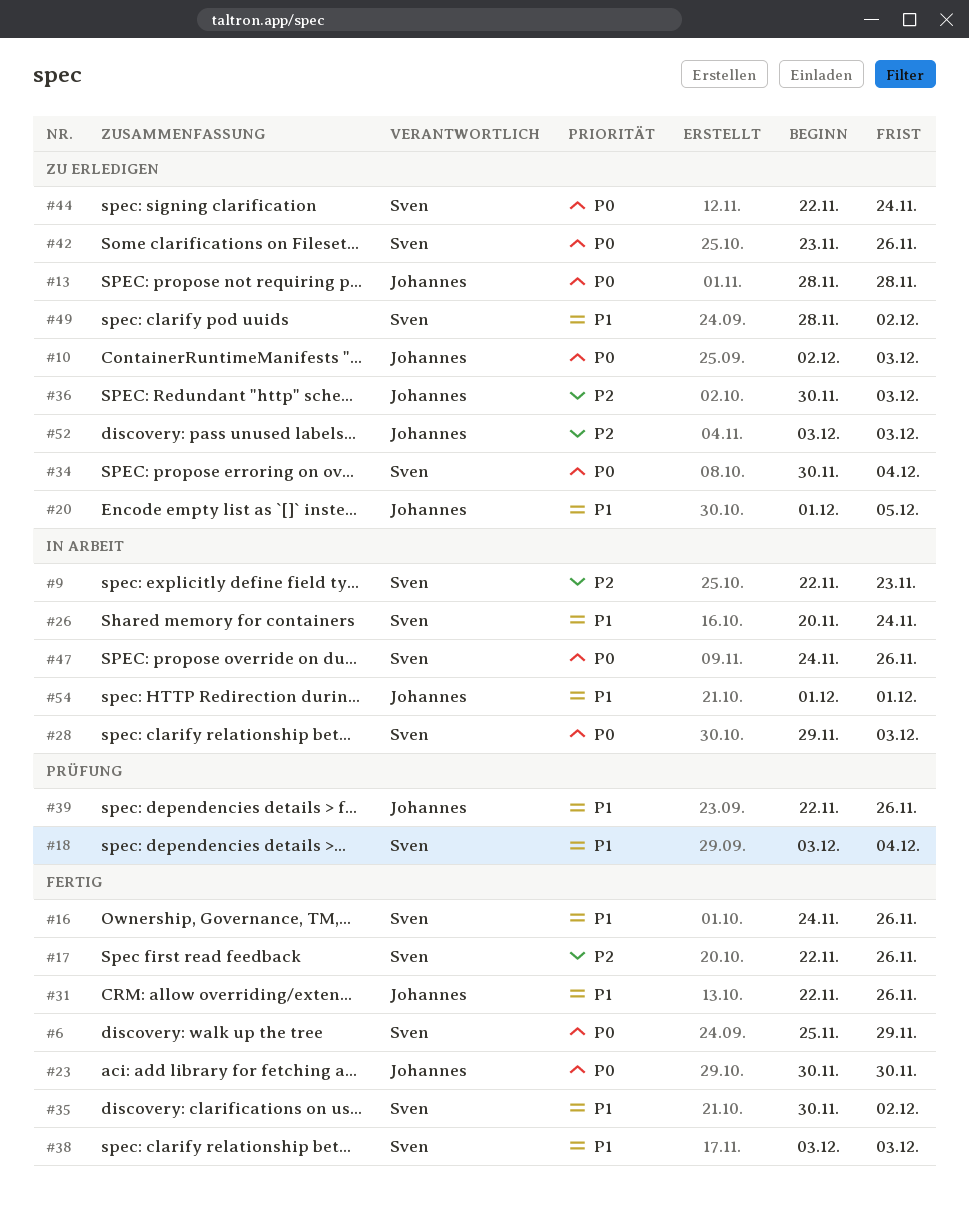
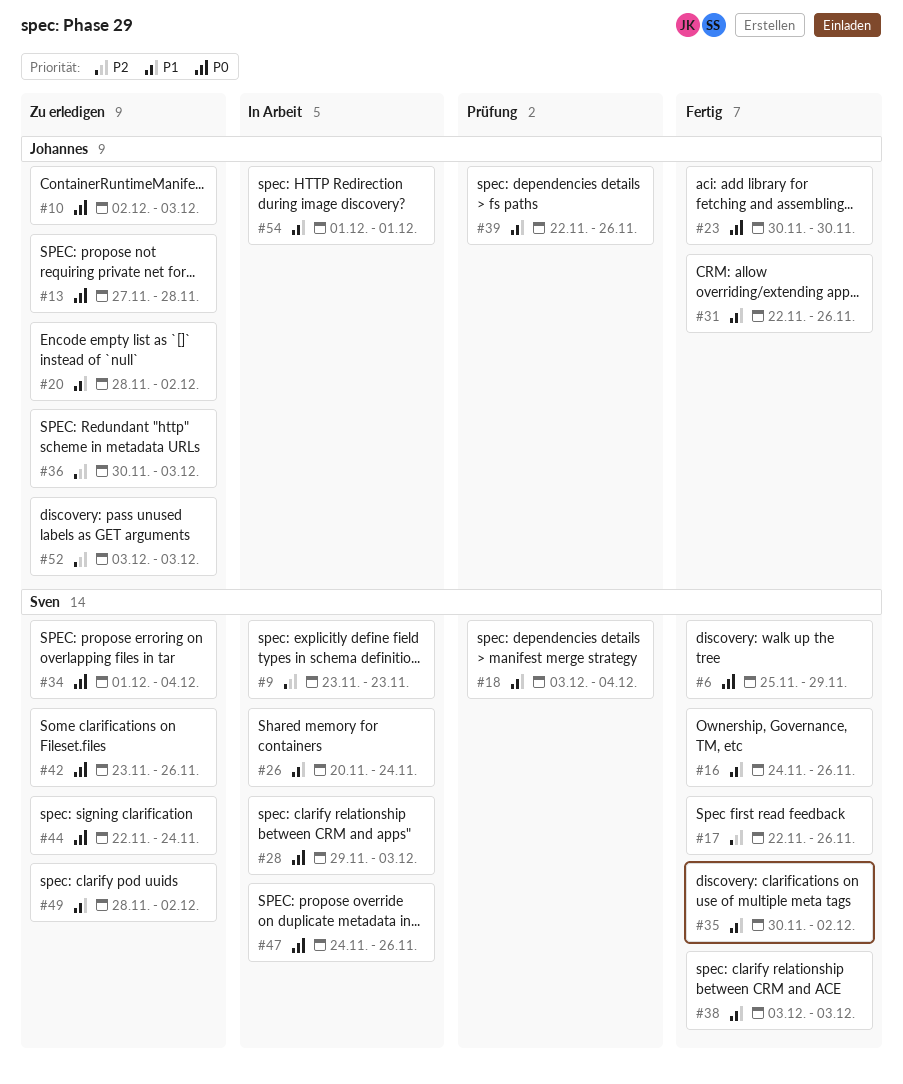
#9, start: Nov 22 -> Nov 23
#13, start: Nov 28 -> Nov 27
#20, start: Dec 1 -> Nov 28
#20, due: Dec 5 -> Dec 2
#34, start: Nov 30 -> Dec 1

